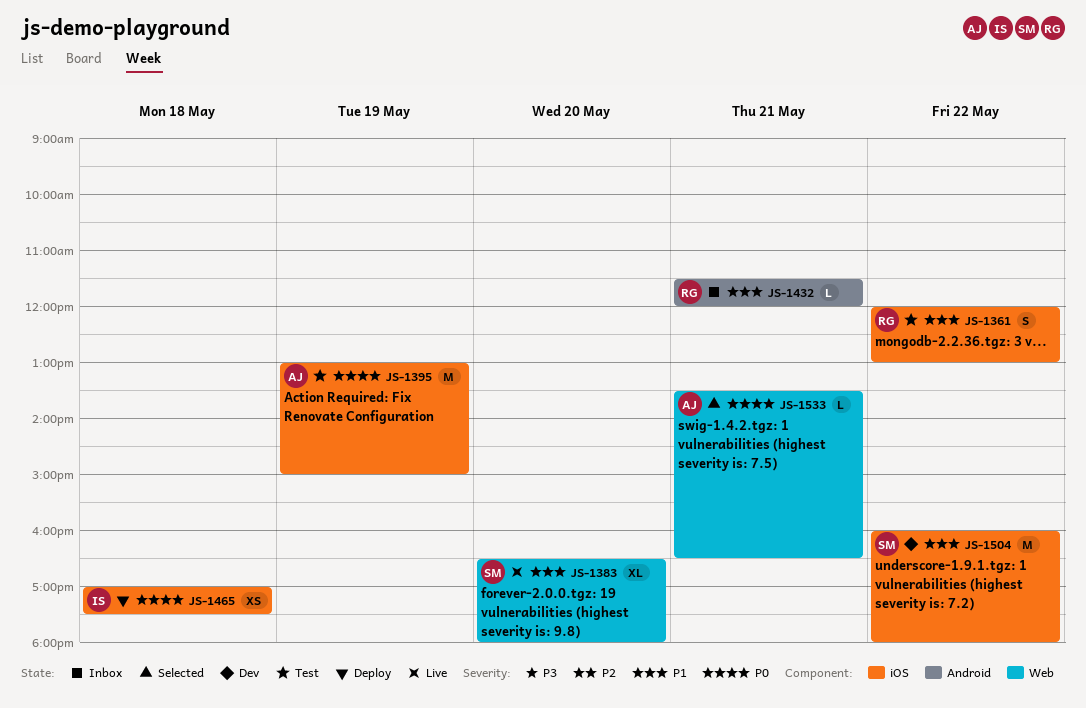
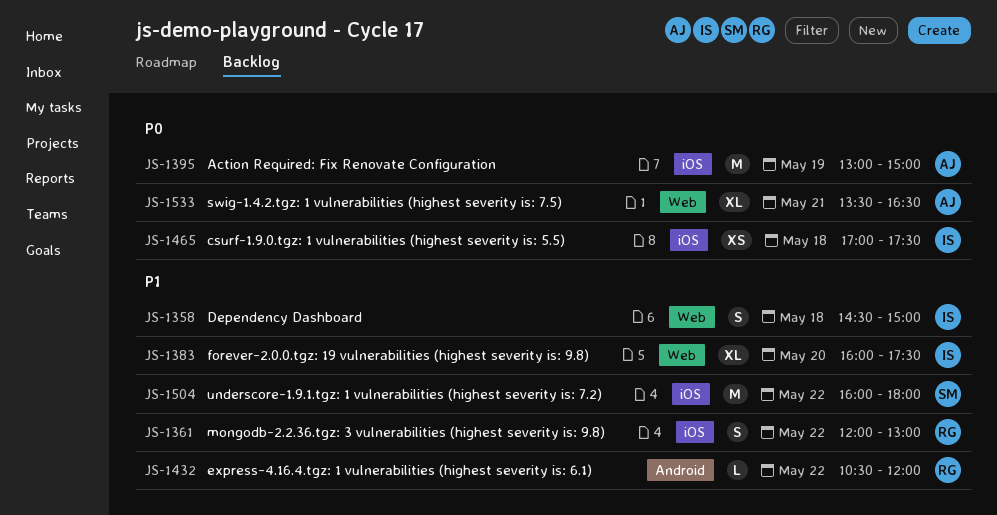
JS-1358: none -> present
JS-1383, owner: SM -> IS
JS-1383, begins: 16:30 -> 16:00
JS-1383, ends: 18:00 -> 17:30
JS-1432, day: May 21 -> May 22
JS-1432, begins: 11:30 -> 10:30
JS-1533, estimate: L -> XL

